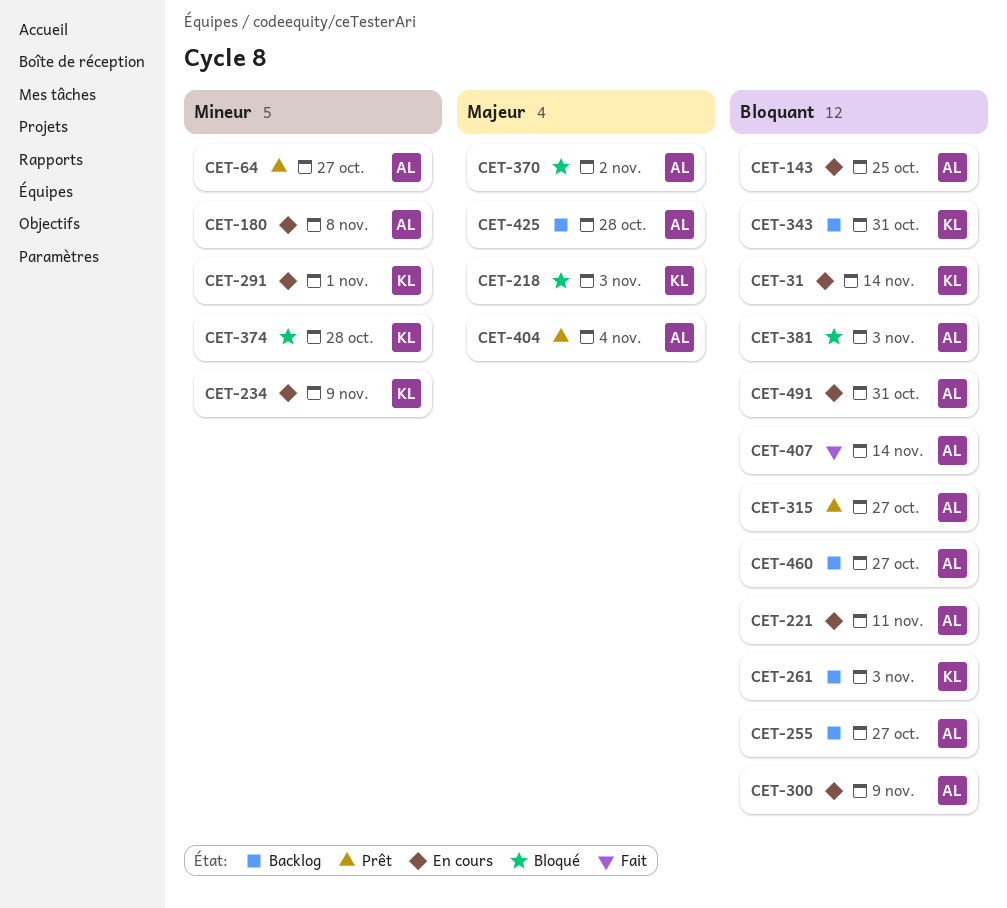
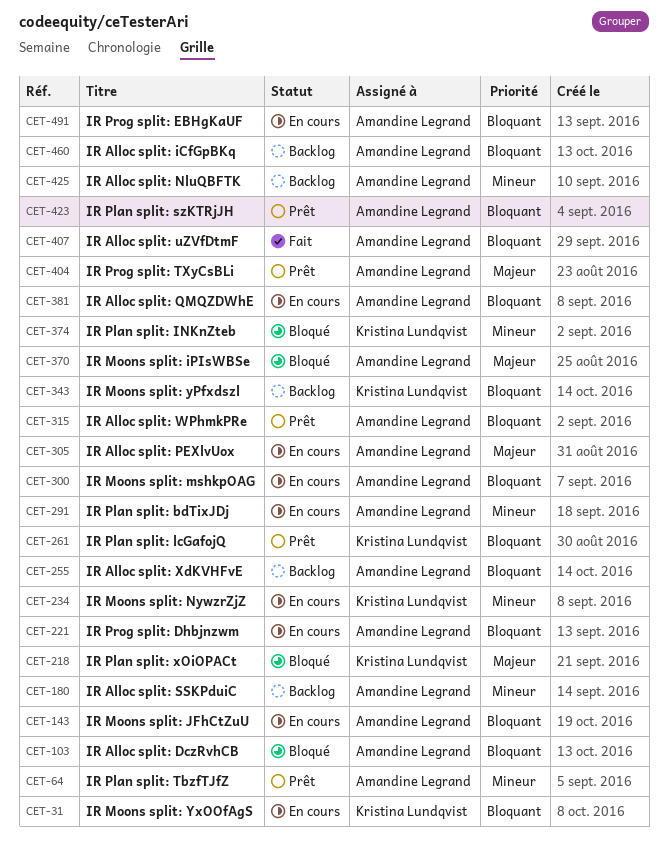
CET-103: none -> present
CET-180, status: En cours -> Backlog
CET-261, status: Backlog -> Prêt
CET-291, owner: Kristina Lundqvist -> Amandine Legrand
CET-305: none -> present
CET-381, status: Bloqué -> En cours
CET-423: none -> present
CET-425, priority: Majeur -> Mineur

